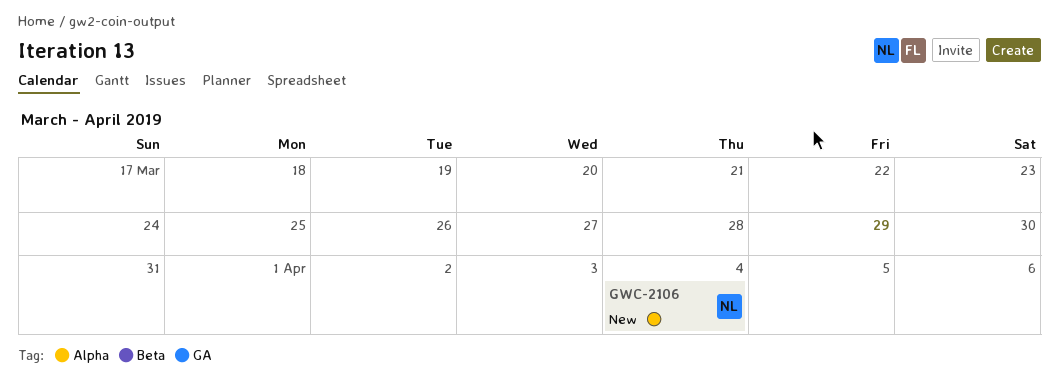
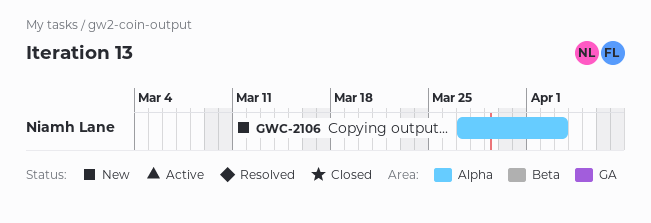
GWC-2106, due: Apr 4 -> Apr 3

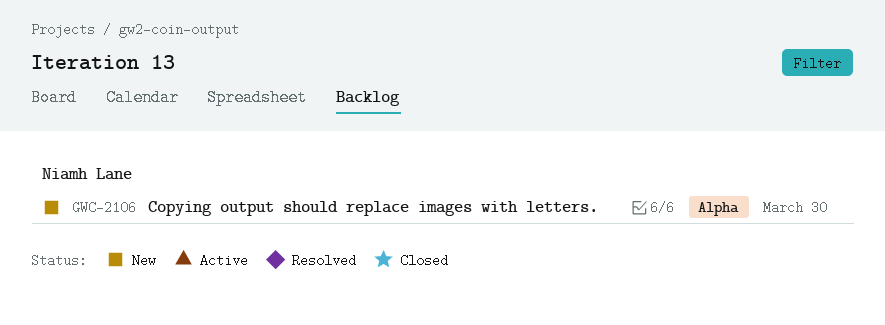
GWC-2106, due: Apr 3 -> Mar 30

